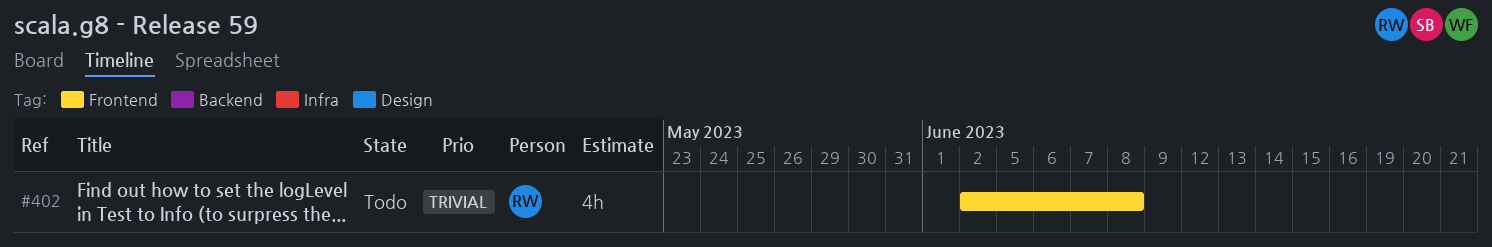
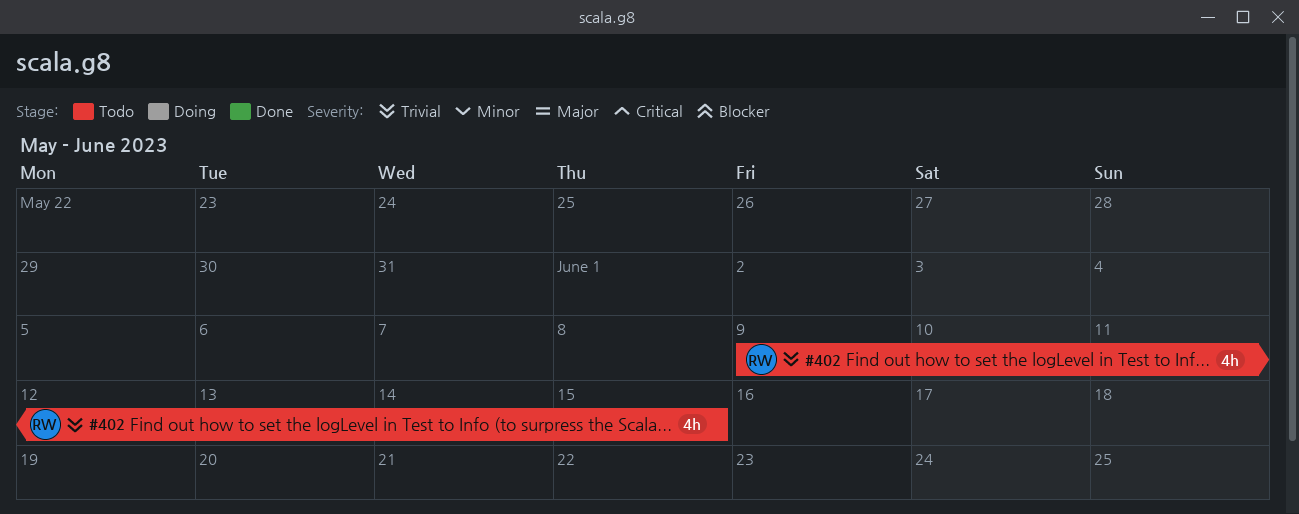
#402, start: Jun 2 -> Jun 9
#402, due: Jun 8 -> Jun 15

